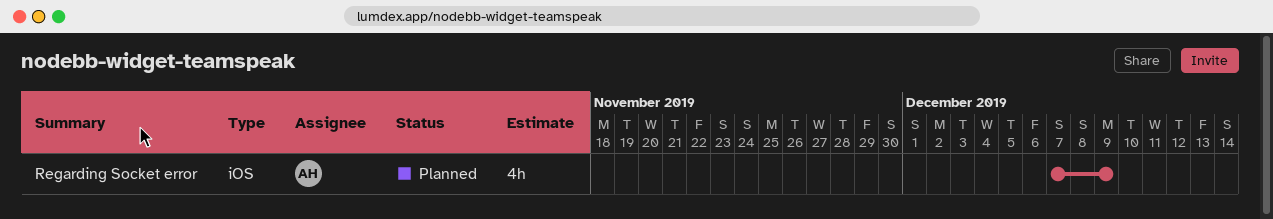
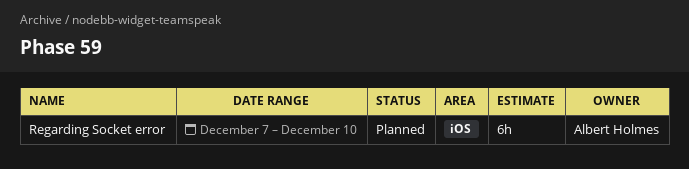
Regarding Socket error, estimate: 4h -> 6h
Regarding Socket error, due: Dec 9 -> Dec 10

